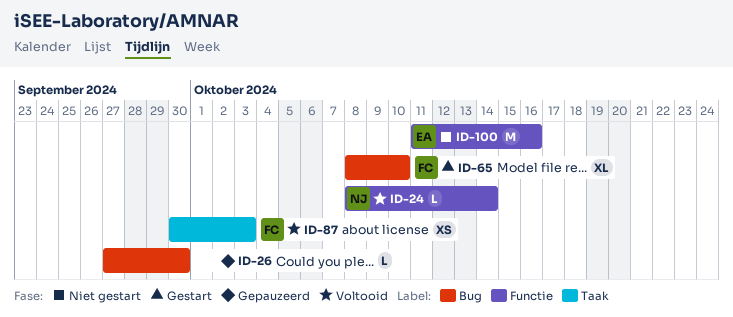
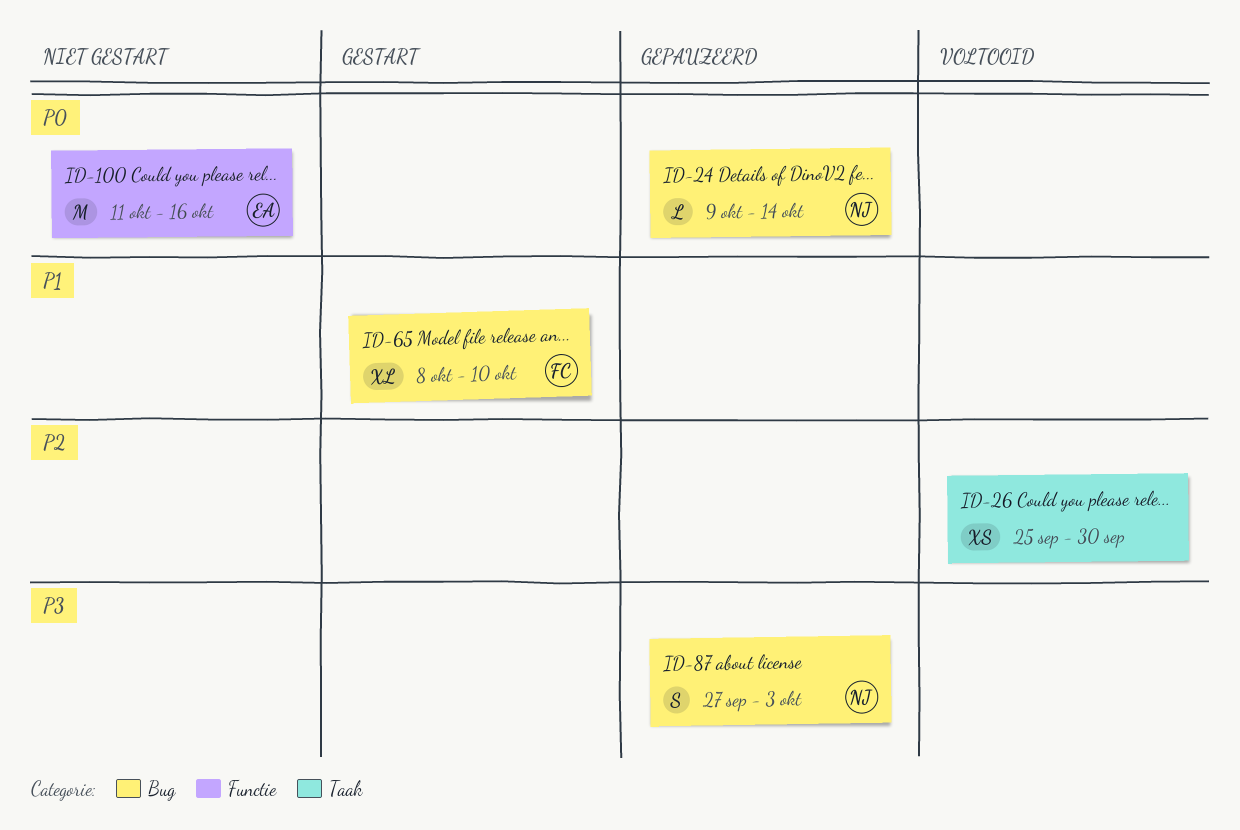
ID-24, status: Voltooid -> Gepauzeerd
ID-24, label: Functie -> Bug
ID-24, start: Oct 8 -> Oct 9
ID-26, status: Gepauzeerd -> Voltooid
ID-26, label: Bug -> Taak
ID-26, estimate: L -> XS
ID-26, start: Sep 27 -> Sep 25
ID-87, status: Voltooid -> Gepauzeerd
ID-87, owner: FC -> NJ
ID-87, label: Taak -> Bug
ID-87, estimate: XS -> S
ID-87, start: Sep 30 -> Sep 27

